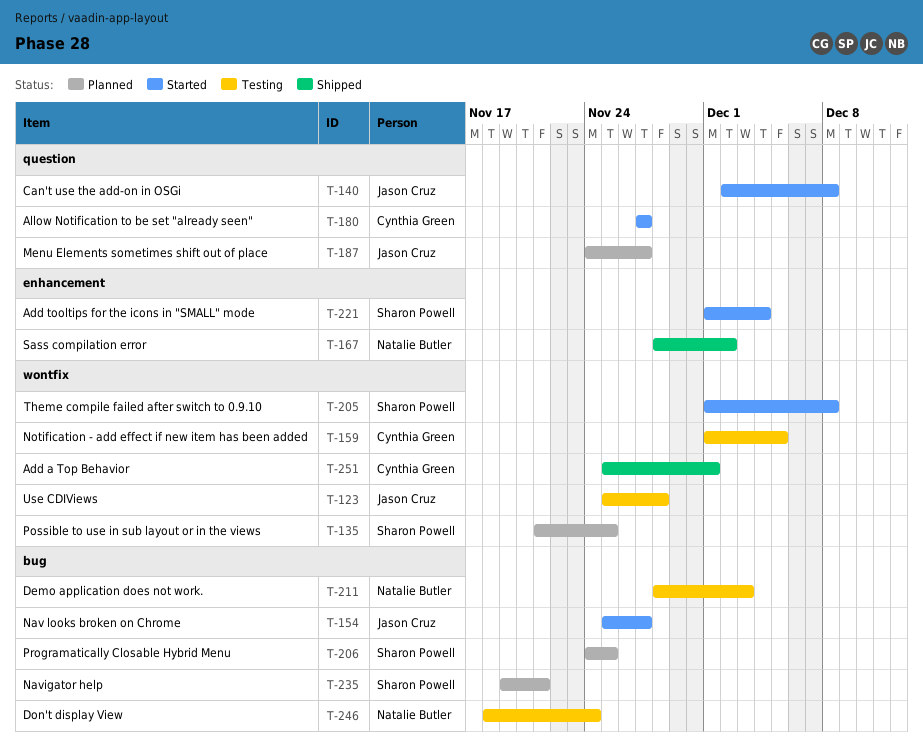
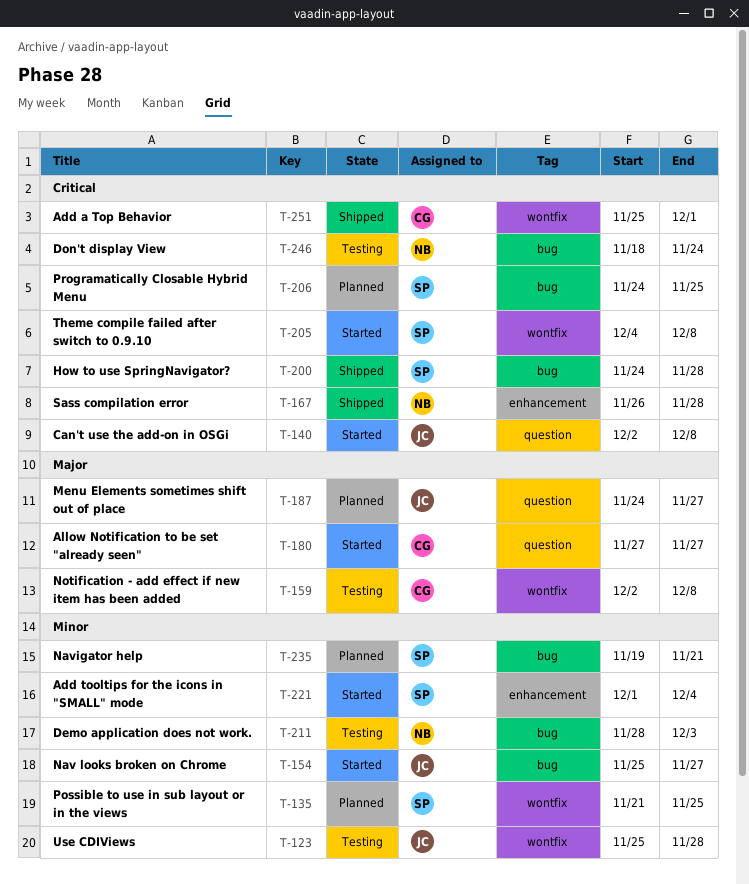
T-159, start: Dec 1 -> Dec 2
T-159, due: Dec 5 -> Dec 8
T-167, start: Nov 28 -> Nov 26
T-167, due: Dec 2 -> Nov 28
T-200: none -> present
T-205, start: Dec 1 -> Dec 4

